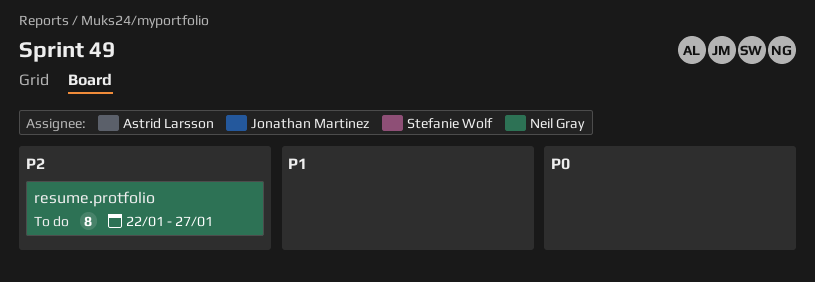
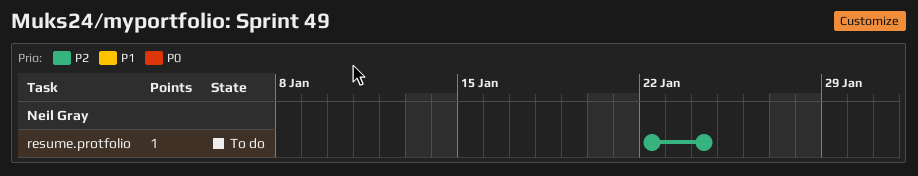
resume.protfolio, estimate: 8 -> 1
resume.protfolio, due: Jan 27 -> Jan 24

